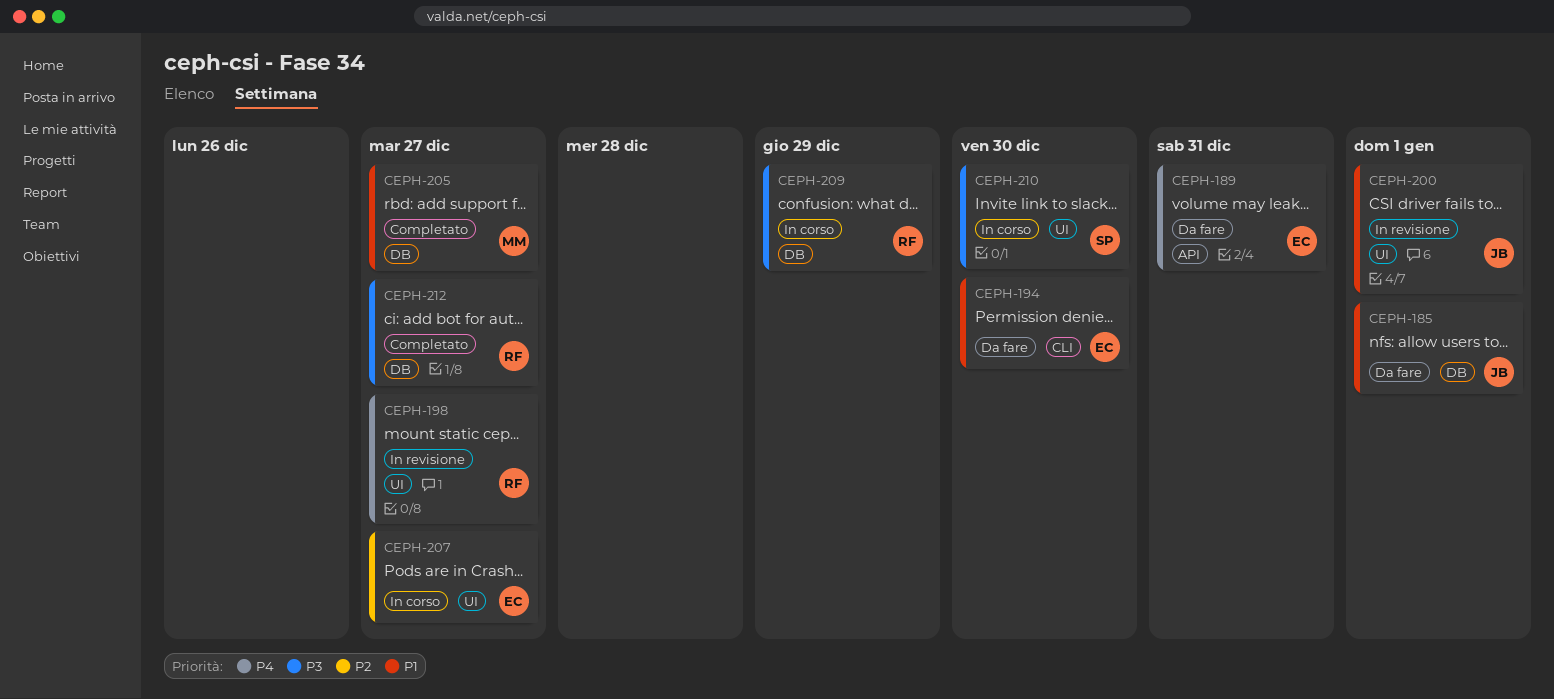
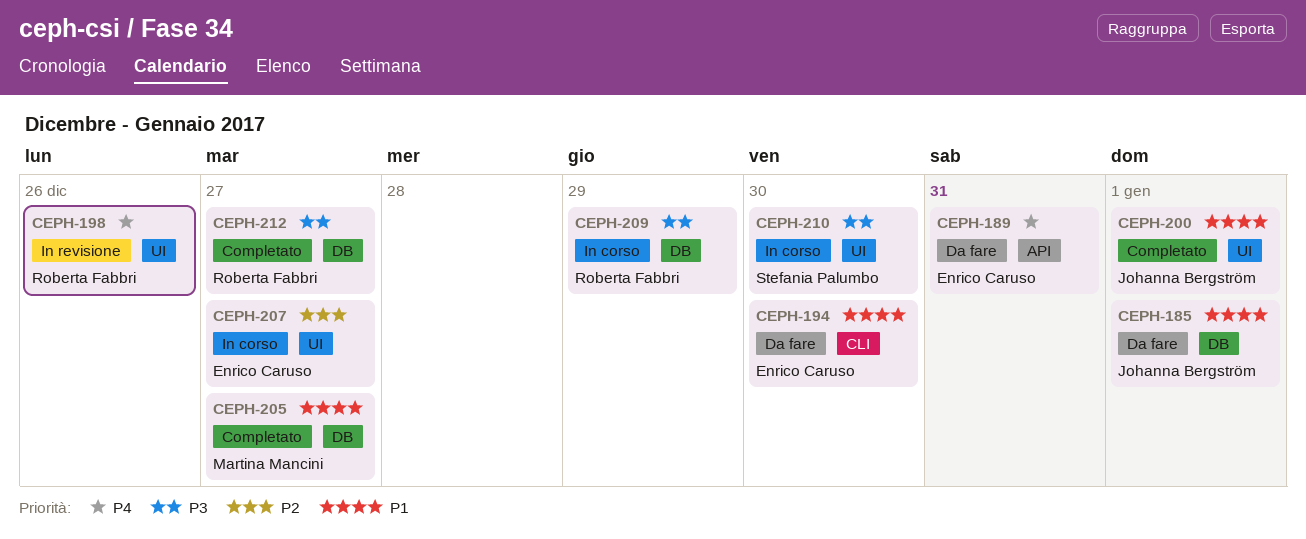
CEPH-198, due: Dec 27 -> Dec 26
CEPH-200, status: In revisione -> Completato

